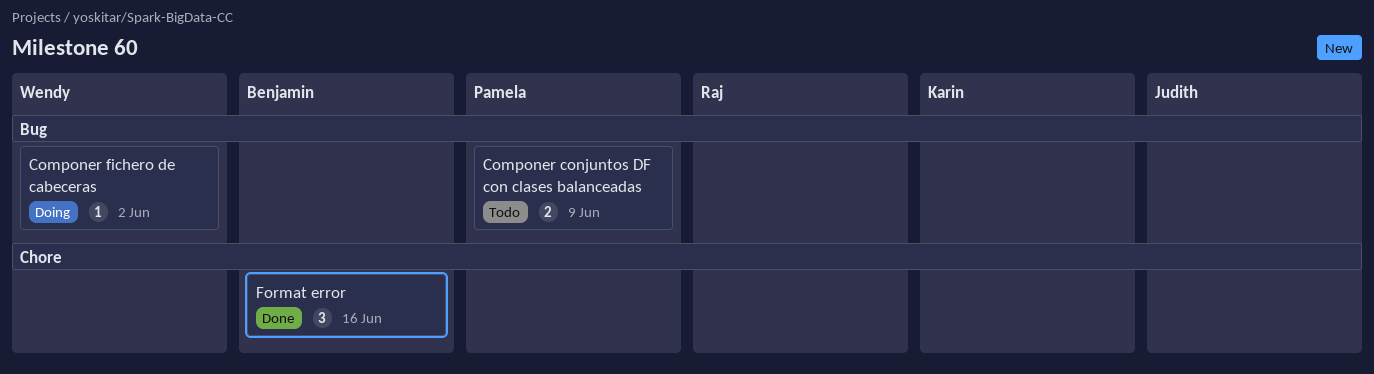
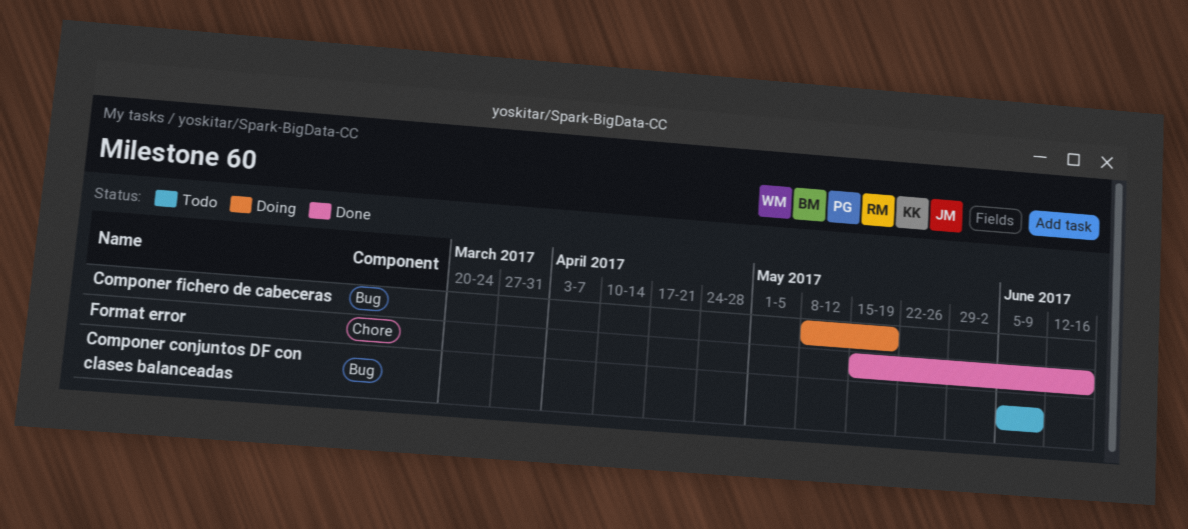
Componer fichero de cabeceras, due: Jun 2 -> May 19

